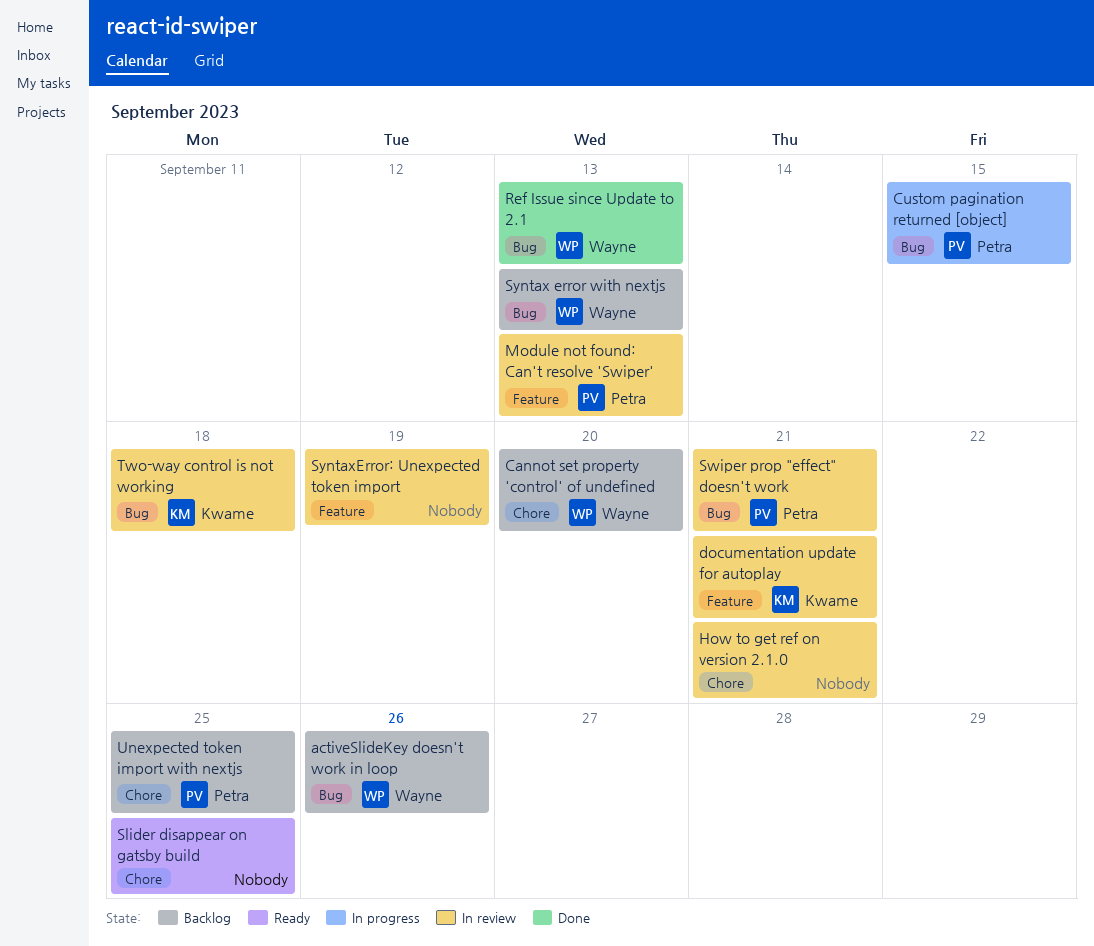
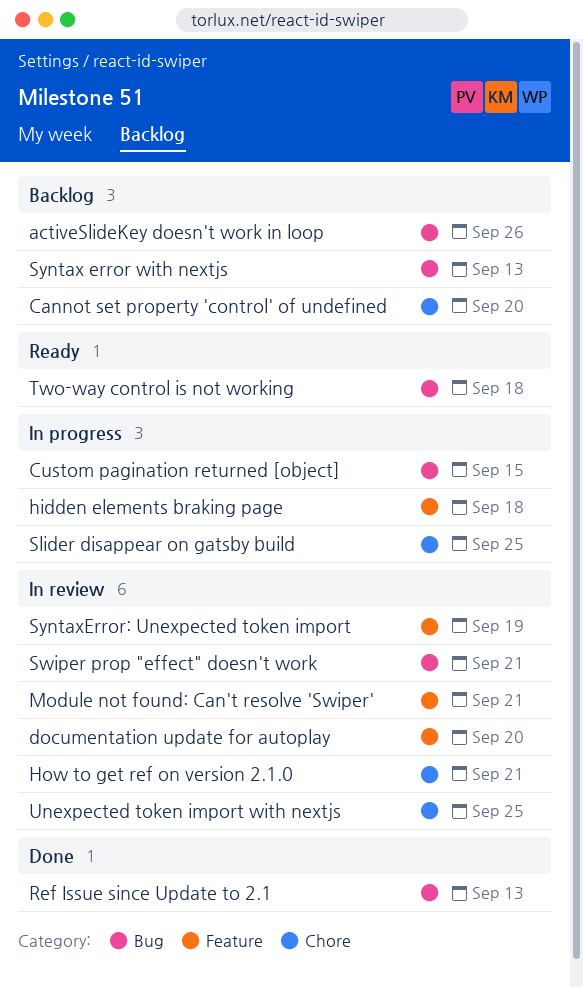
documentation update for autoplay, due: Sep 21 -> Sep 20
hidden elements braking page: none -> present
Module not found: Can't resolve 'Swiper', due: Sep 13 -> Sep 21
Slider disappear on gatsby build, status: Ready -> In progress
Two-way control is not working, status: In review -> Ready
Unexpected token import with nextjs, status: Backlog -> In review

